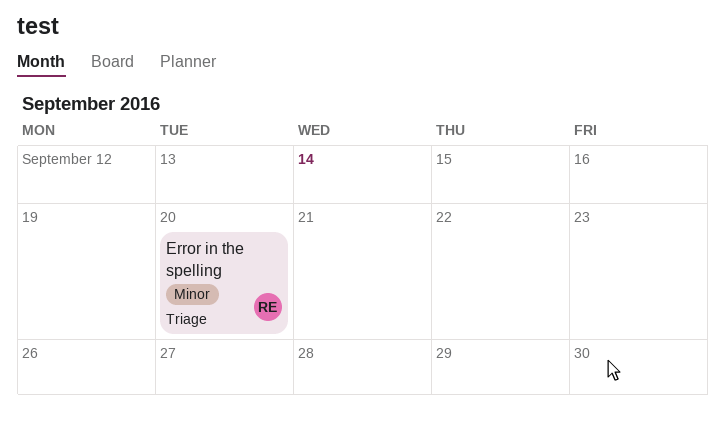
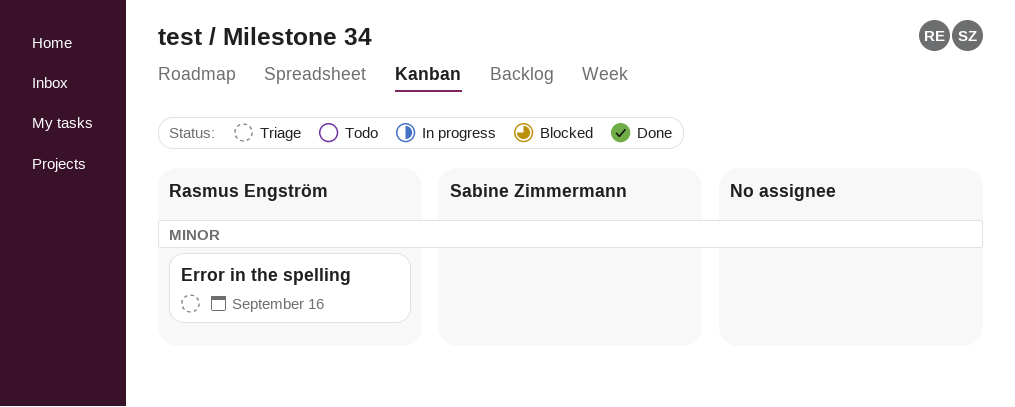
Error in the spelling, due: Sep 20 -> Sep 16

